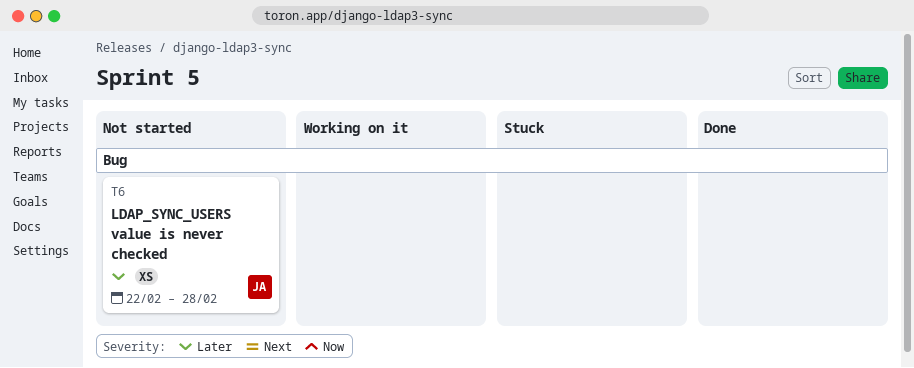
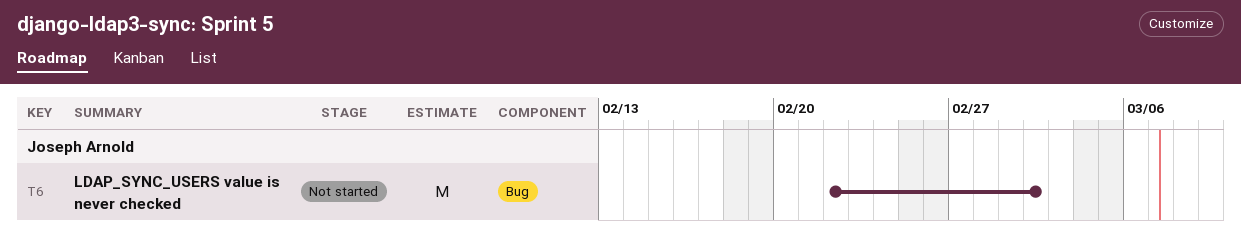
T6, estimate: XS -> M
T6, due: Feb 28 -> Mar 2

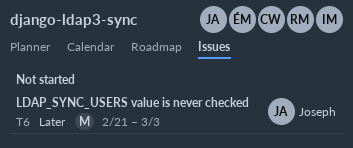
T6, start: Feb 22 -> Feb 21
T6, due: Mar 2 -> Mar 3

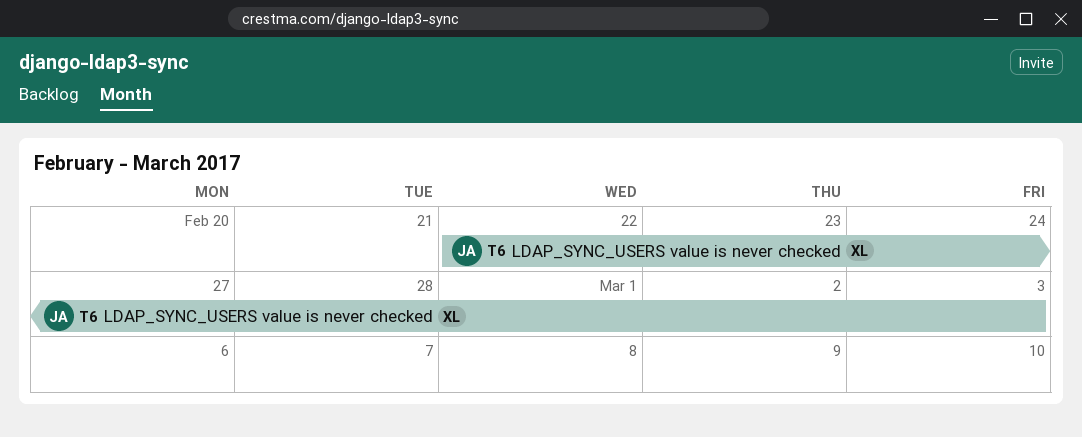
T6, estimate: M -> XL
T6, start: Feb 21 -> Feb 22

